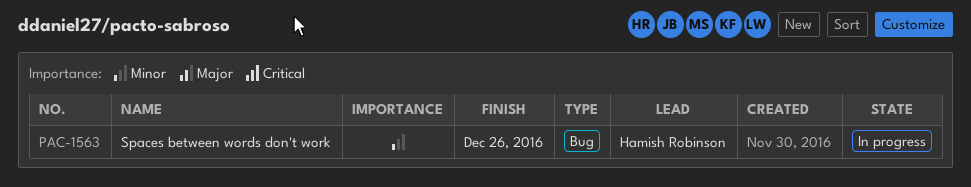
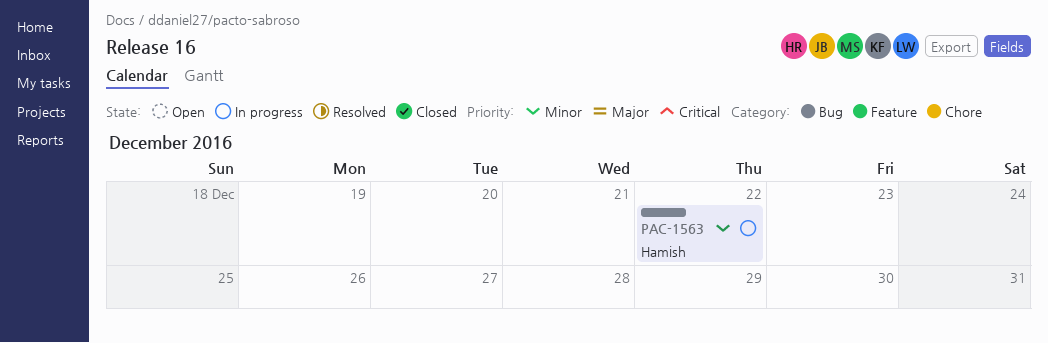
PAC-1563, due: Dec 26 -> Dec 22

